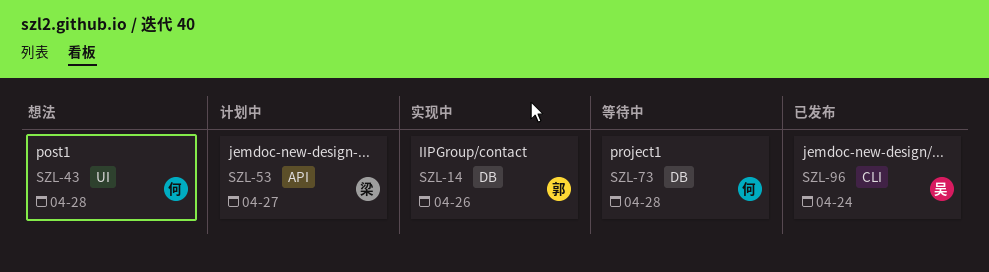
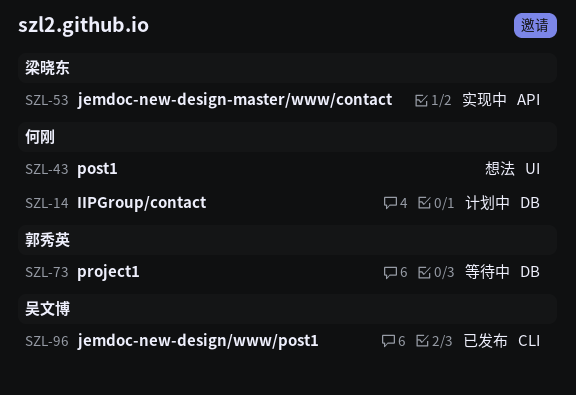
SZL-14, status: 实现中 -> 计划中
SZL-14, owner: 郭秀英 -> 何刚
SZL-53, status: 计划中 -> 实现中
SZL-73, owner: 何刚 -> 郭秀英

